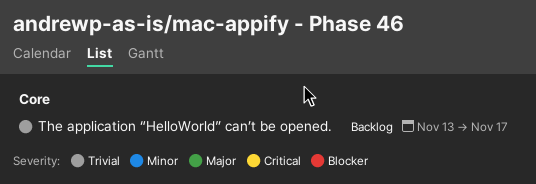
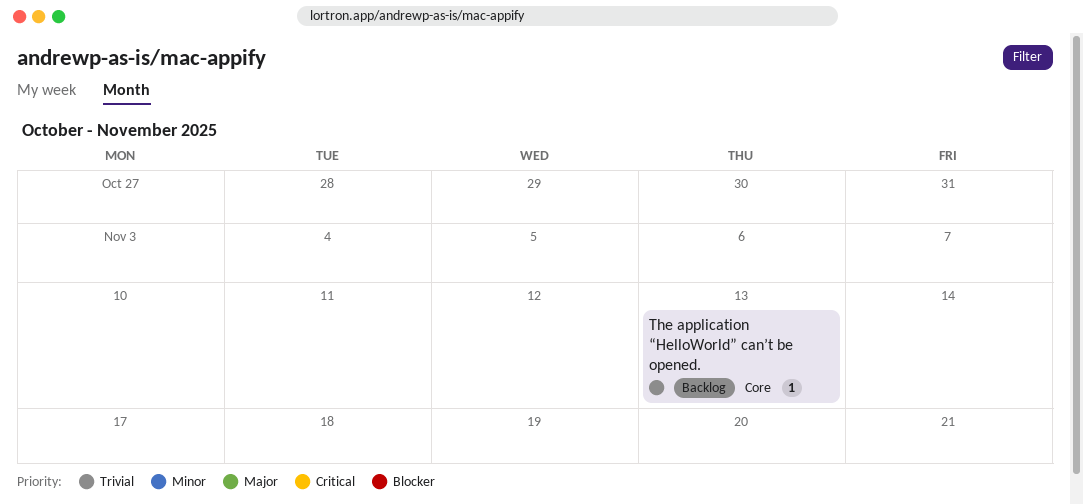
The application “HelloWorld” can’t be opened., due: Nov 17 -> Nov 13

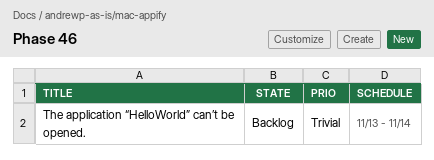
The application “HelloWorld” can’t be opened., due: Nov 13 -> Nov 14

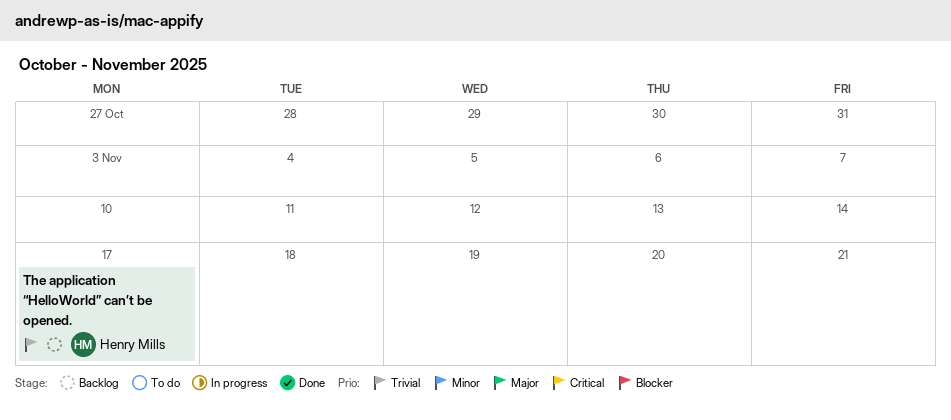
The application “HelloWorld” can’t be opened., due: Nov 14 -> Nov 17

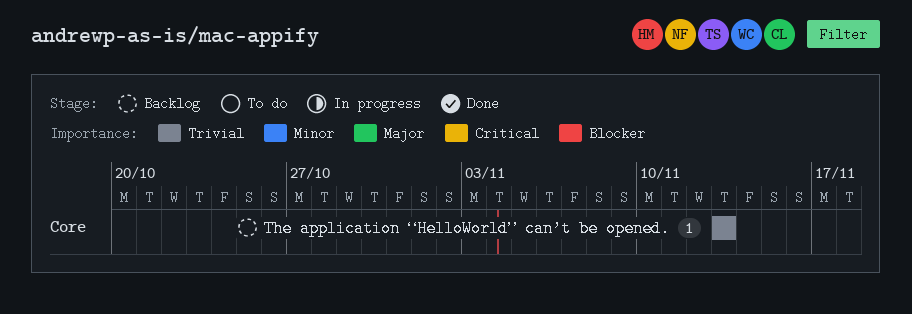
The application “HelloWorld” can’t be opened., due: Nov 17 -> Nov 13

